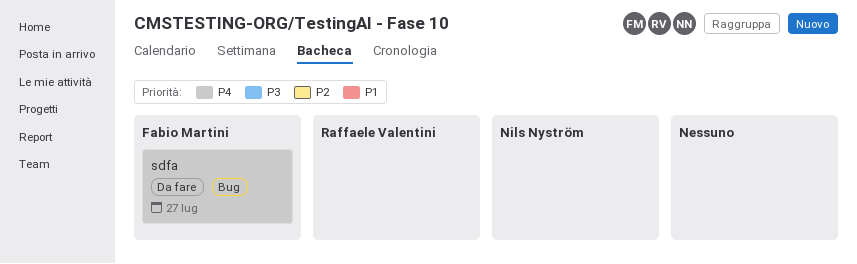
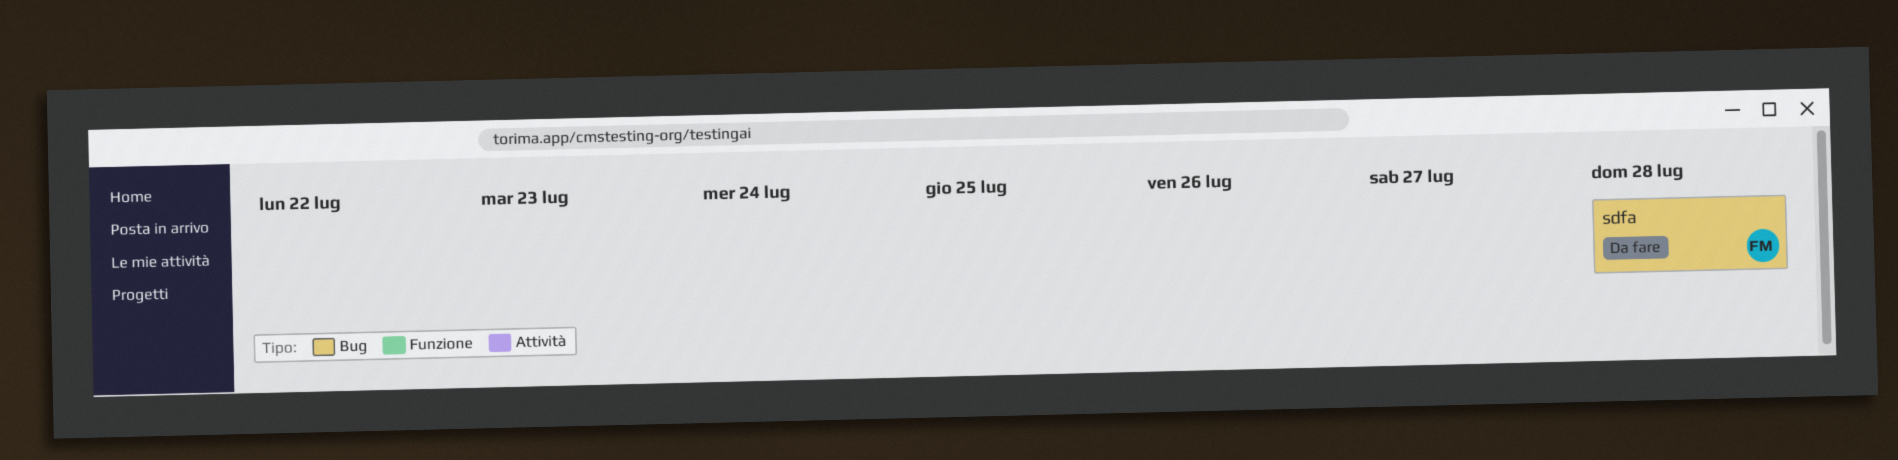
sdfa, due: Jul 27 -> Jul 28

